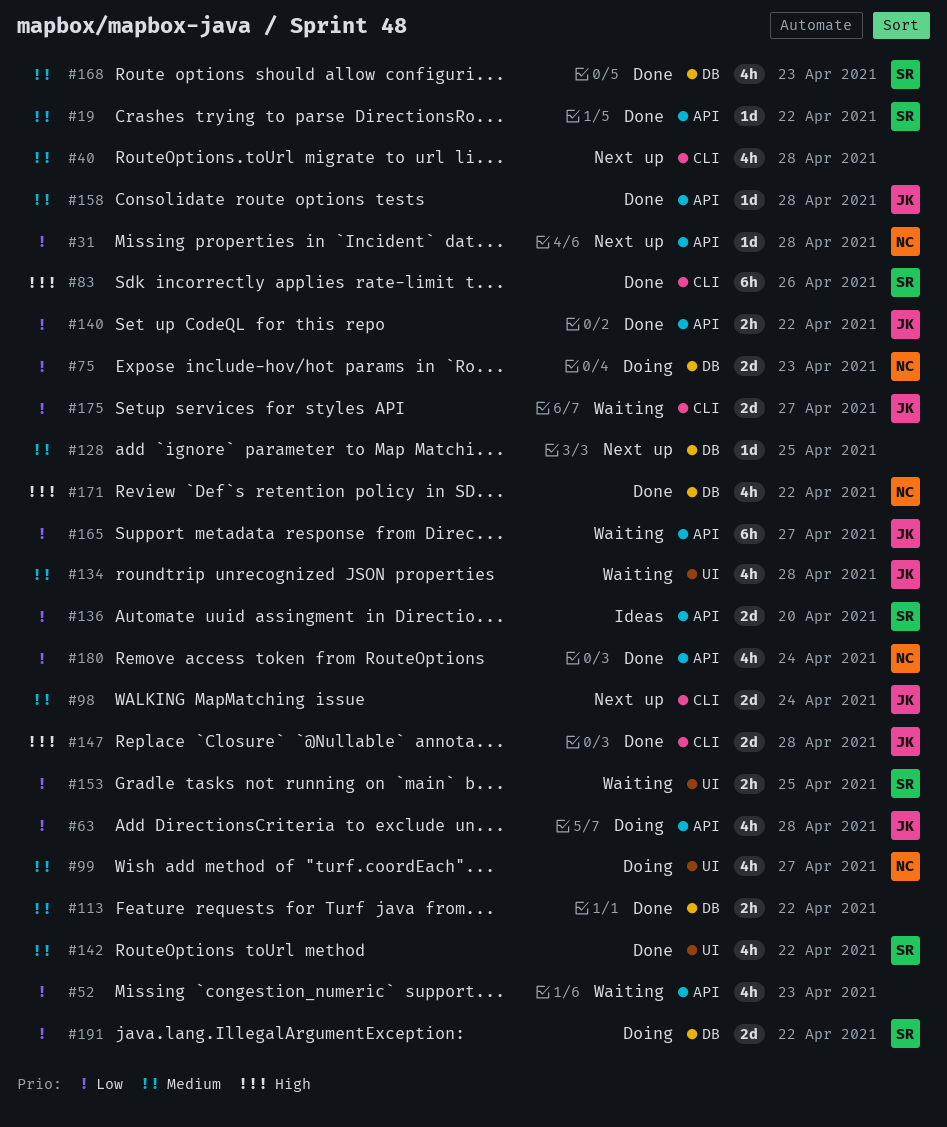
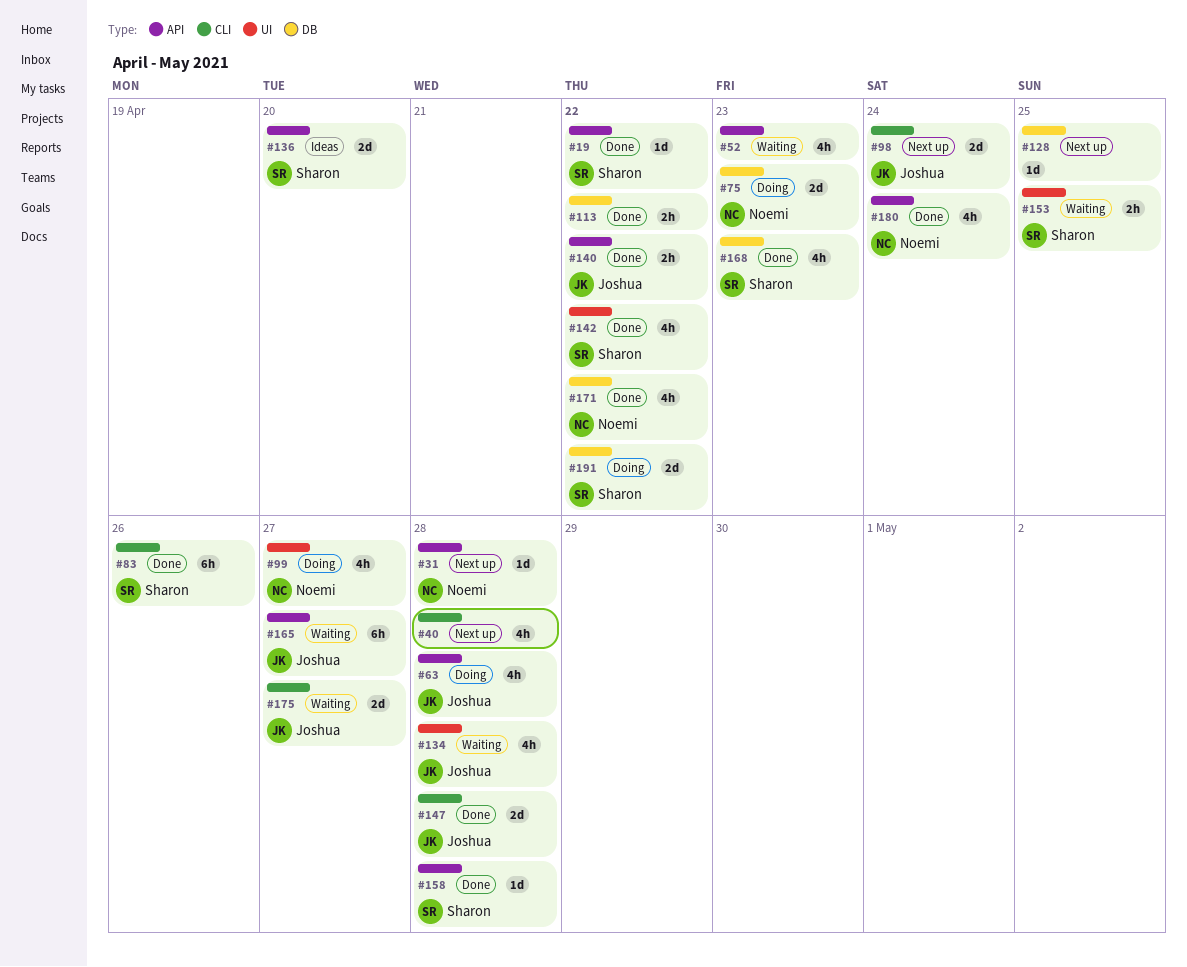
#158, owner: Joshua -> Sharon

